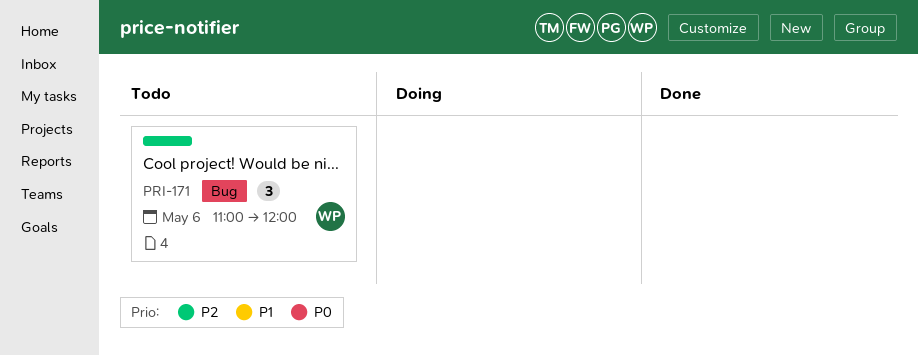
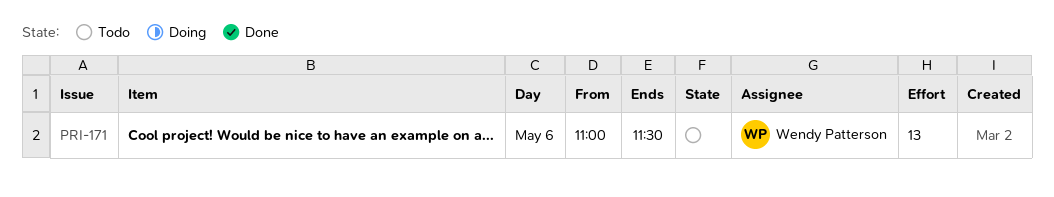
PRI-171, estimate: 3 -> 13
PRI-171, ends: 12:00 -> 11:30

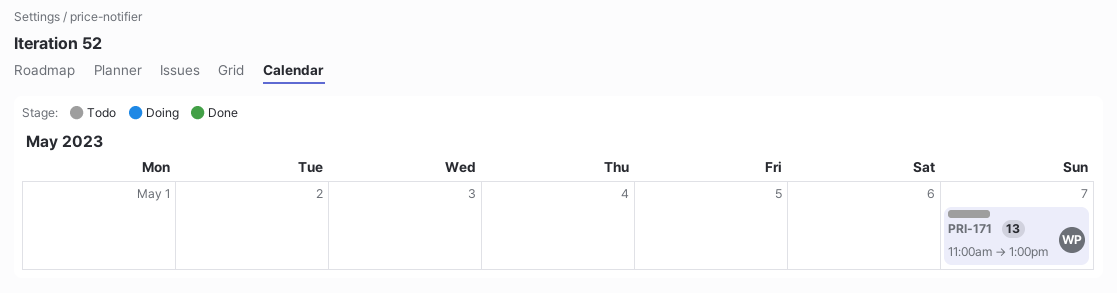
PRI-171, day: May 6 -> May 7
PRI-171, ends: 11:30 -> 13:00

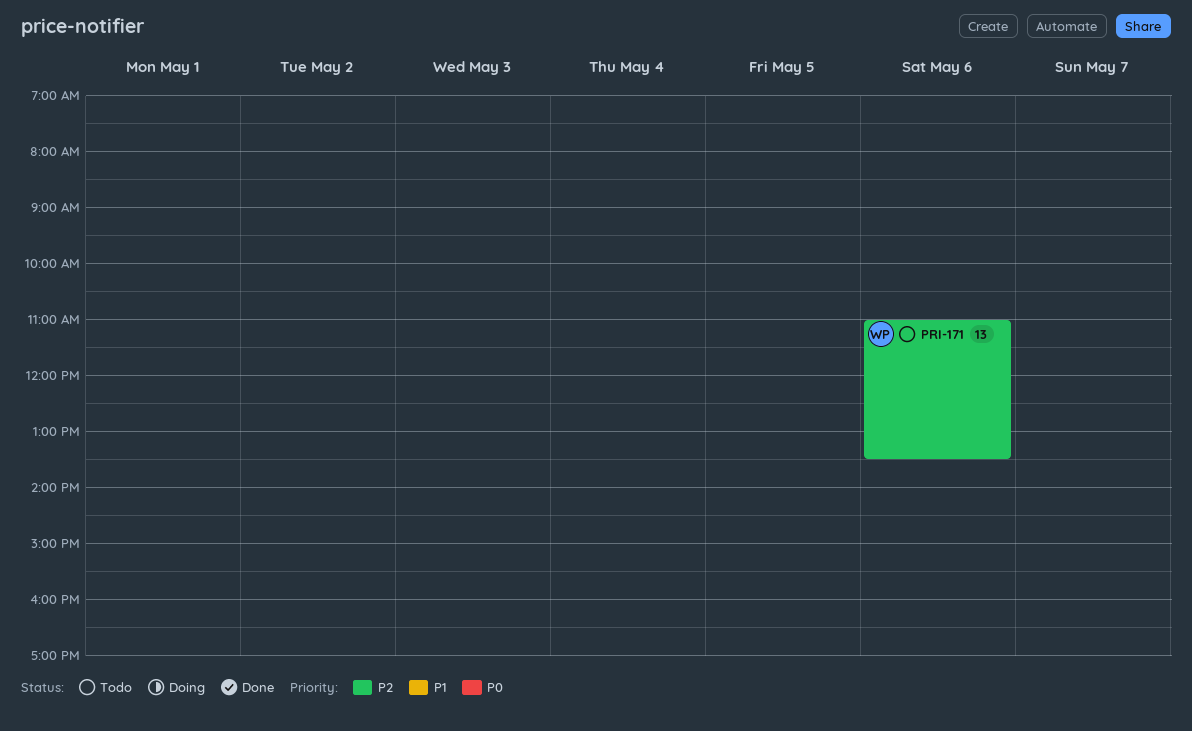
PRI-171, day: May 7 -> May 6
PRI-171, ends: 13:00 -> 13:30

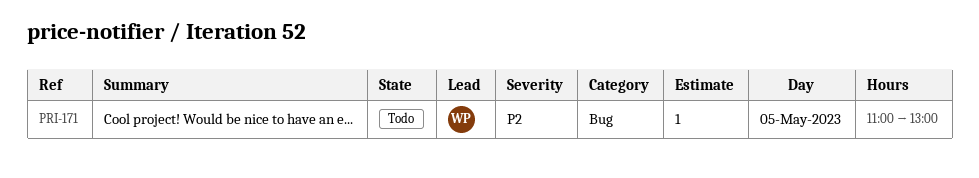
PRI-171, estimate: 13 -> 1
PRI-171, day: May 6 -> May 5
PRI-171, ends: 13:30 -> 13:00

